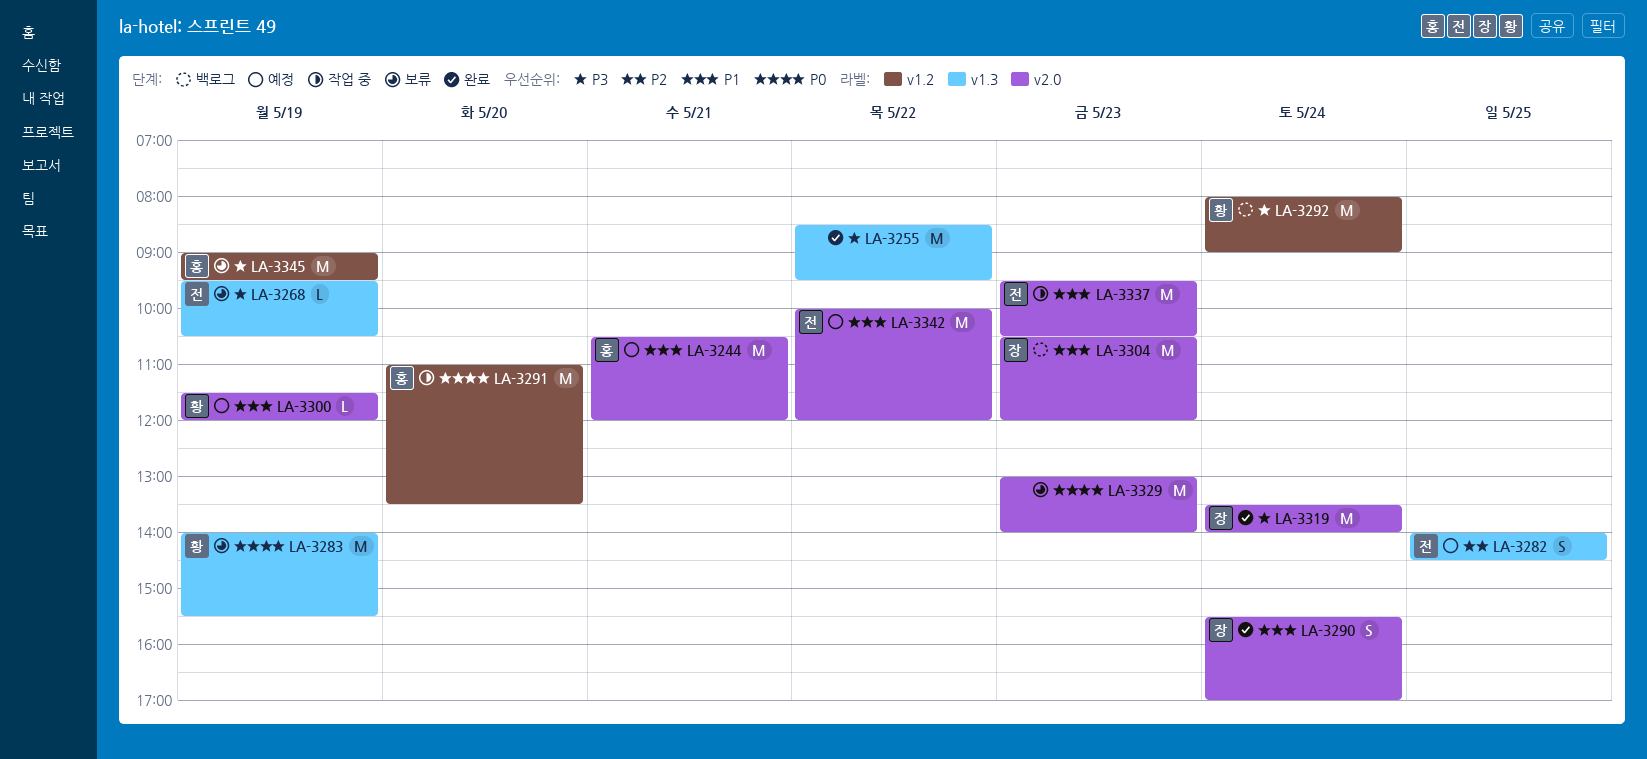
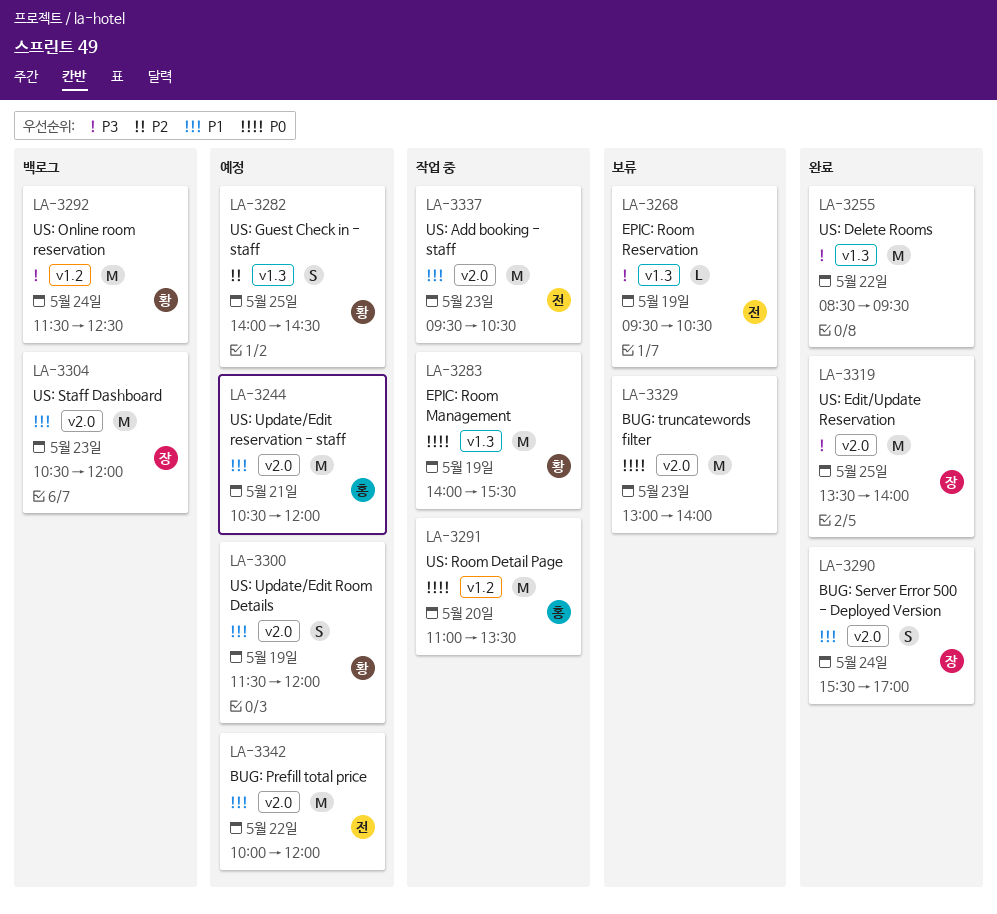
LA-3282, owner: 전 -> 황
LA-3283, status: 보류 -> 작업 중
LA-3292, begins: 08:00 -> 11:30
LA-3292, ends: 09:00 -> 12:30
LA-3300, estimate: L -> S
LA-3319, day: May 24 -> May 25
LA-3345: present -> none

